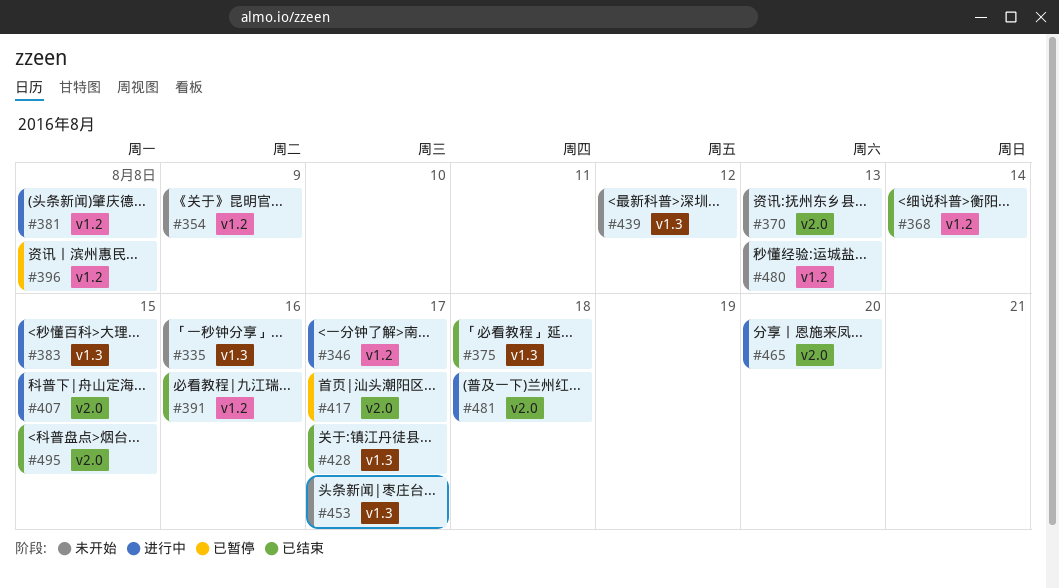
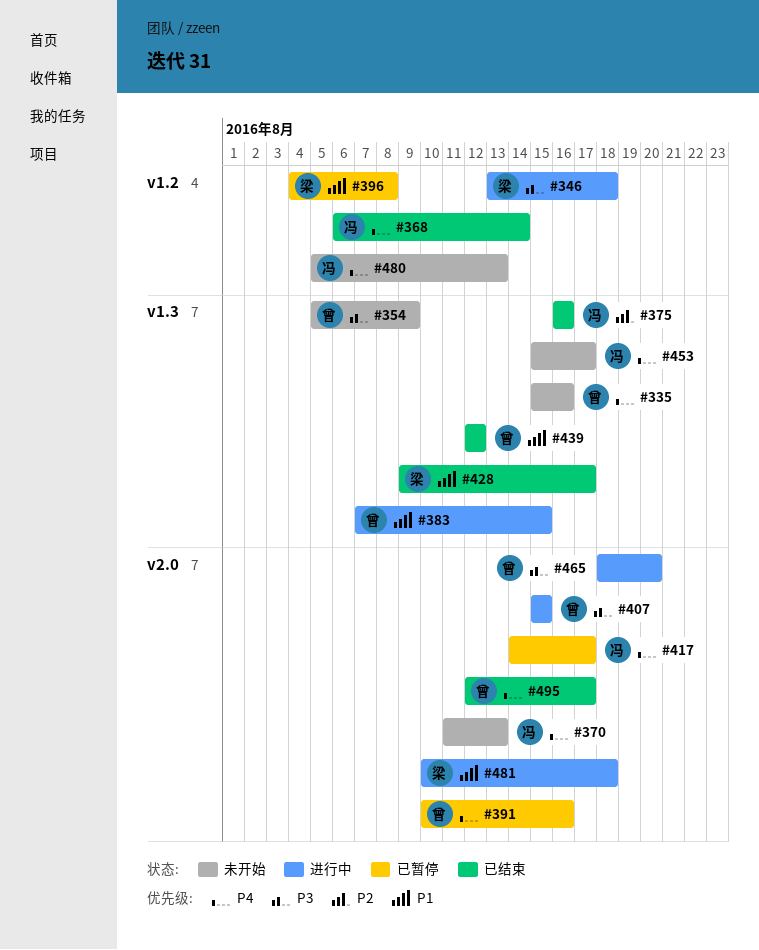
#346, due: Aug 17 -> Aug 18
#354, label: v1.2 -> v1.3
#375, due: Aug 18 -> Aug 16
#381: present -> none
#391, status: 已结束 -> 已暂停
#391, label: v1.2 -> v2.0
#439, status: 未开始 -> 已结束
#495, due: Aug 15 -> Aug 17

